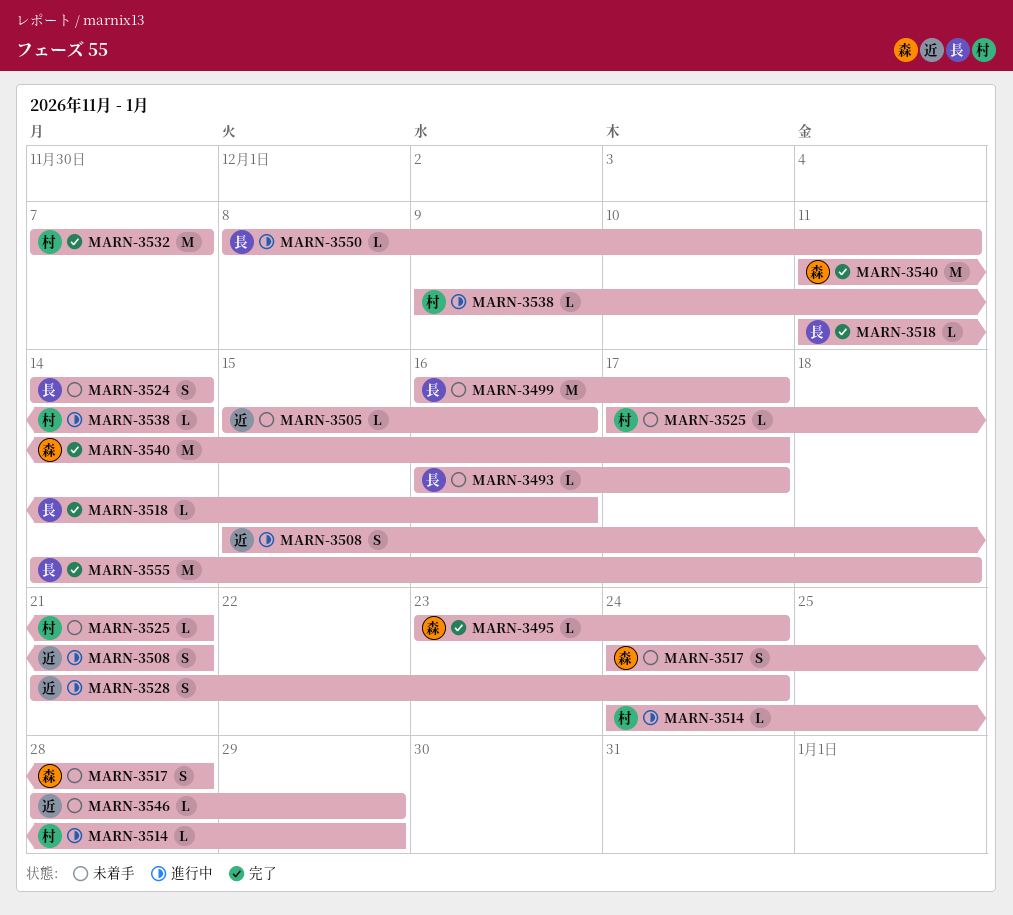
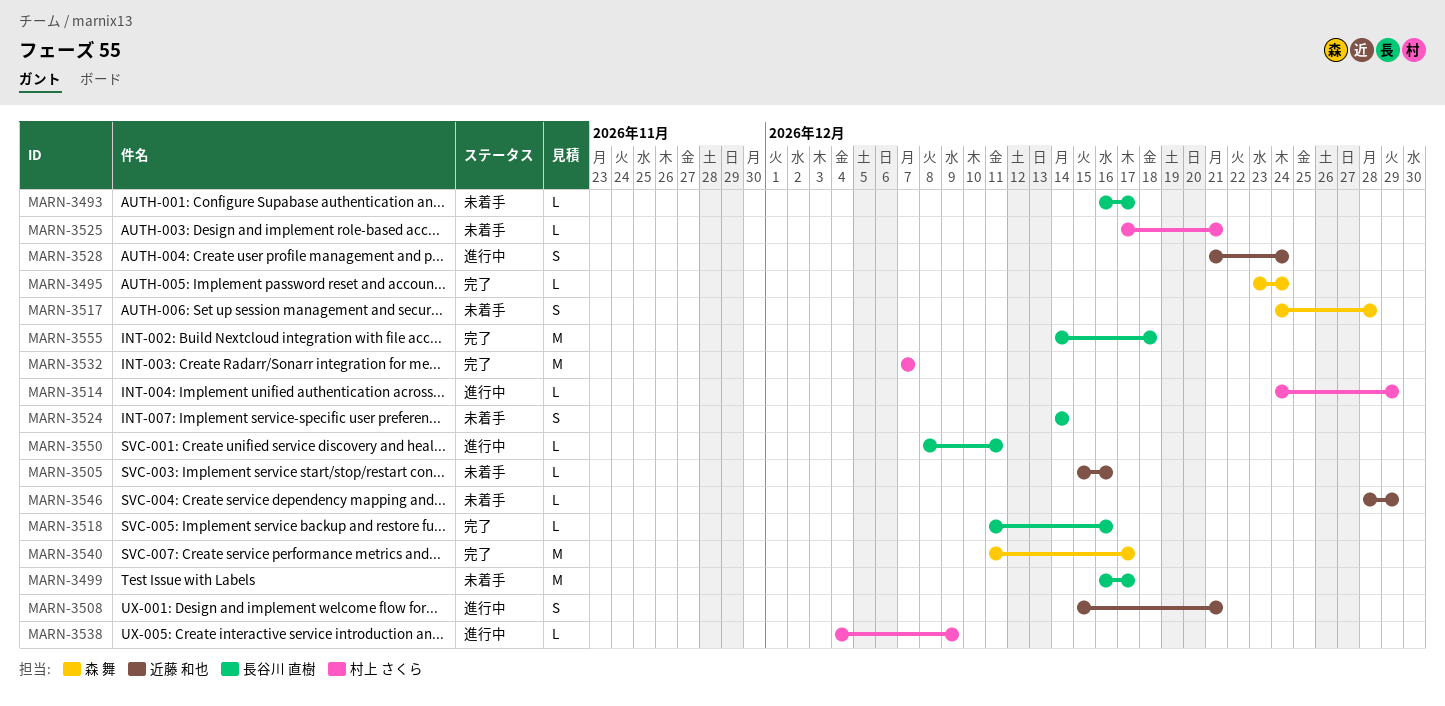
MARN-3538, start: Dec 9 -> Dec 4
MARN-3538, due: Dec 14 -> Dec 9

